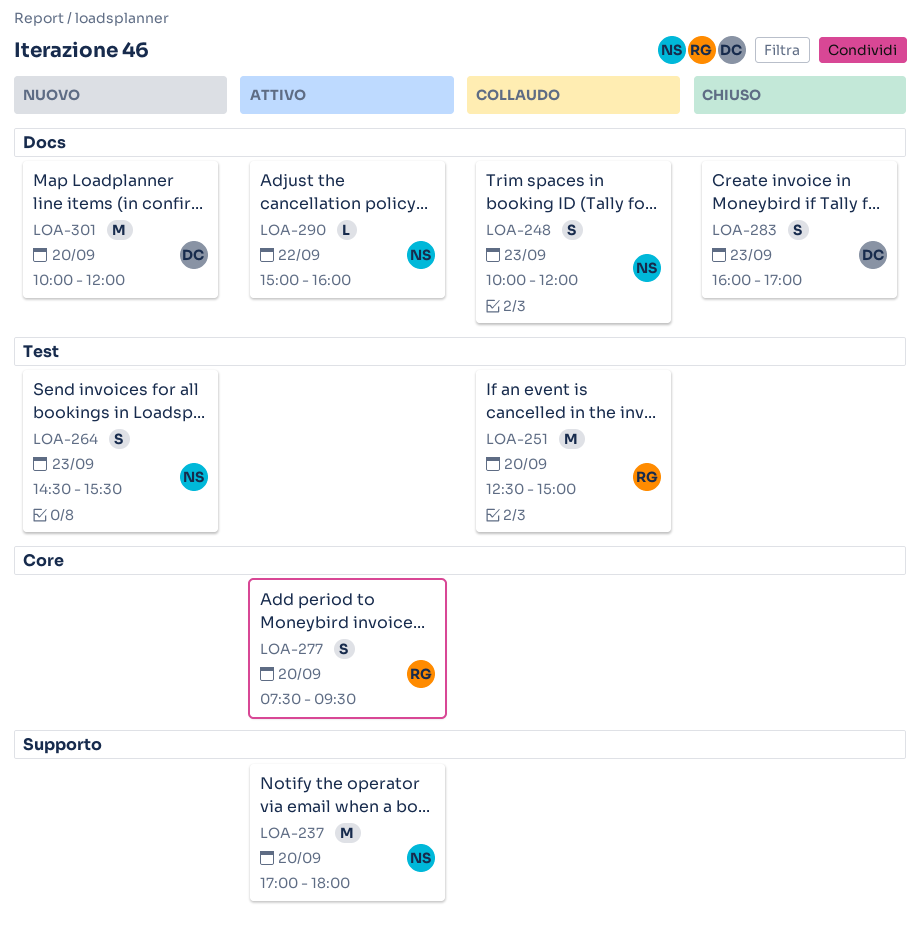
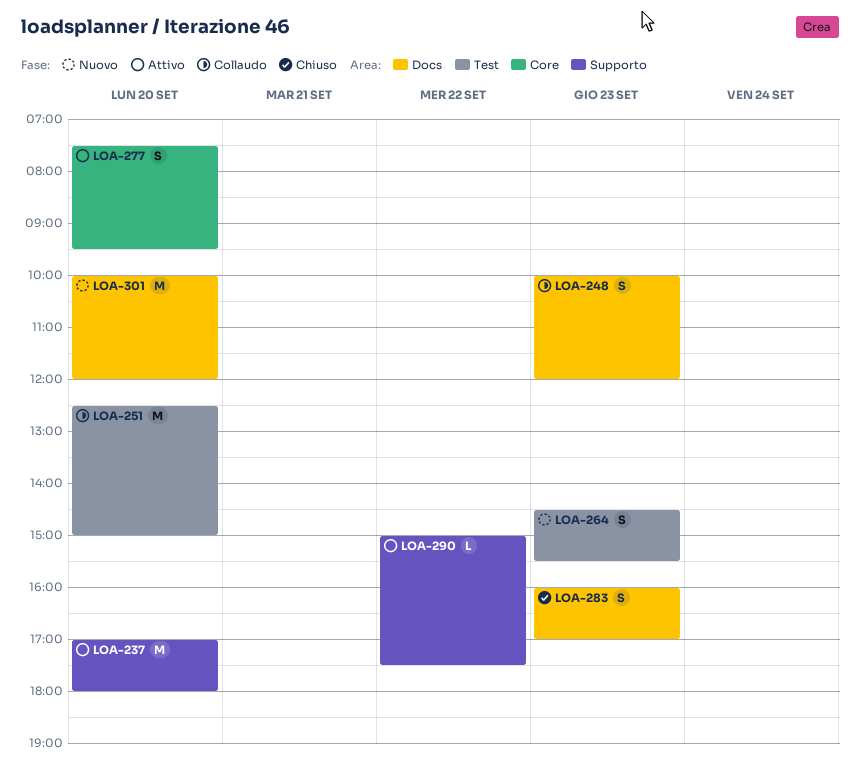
LOA-290, label: Docs -> Supporto
LOA-290, ends: 16:00 -> 17:30

